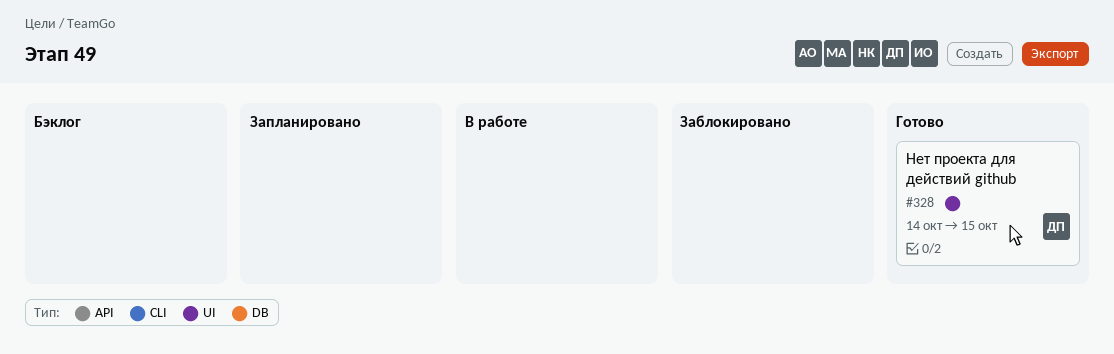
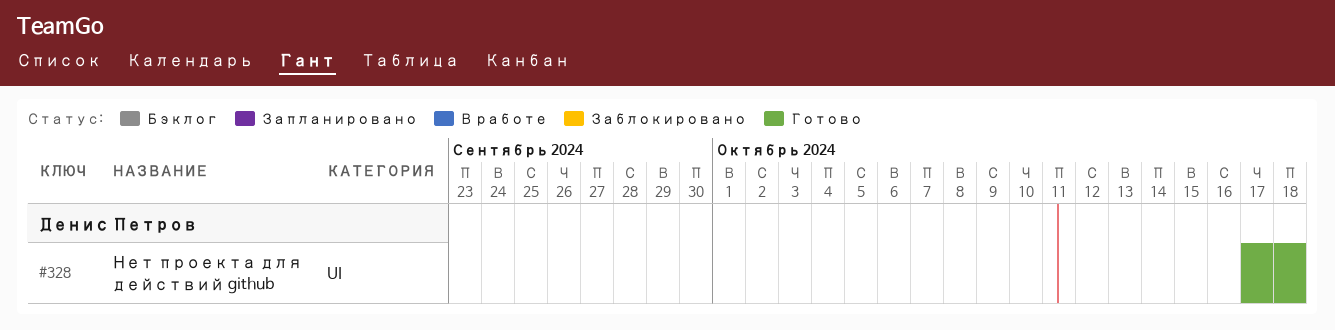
#328, start: Oct 14 -> Oct 17
#328, due: Oct 15 -> Oct 18

